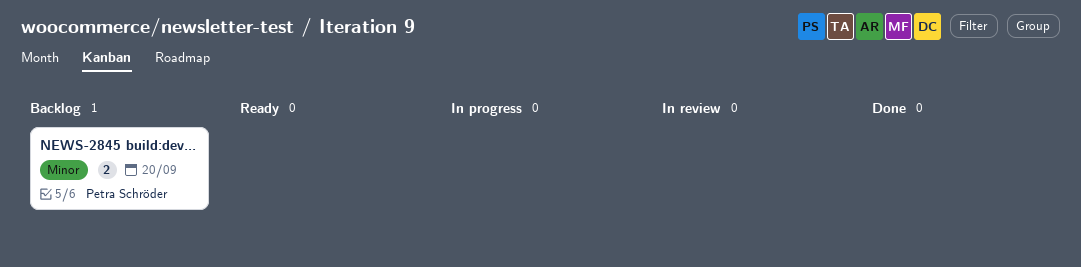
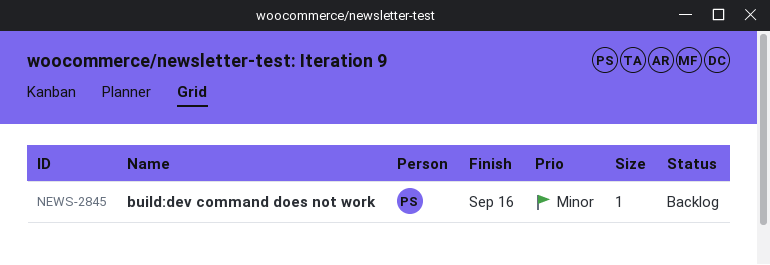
NEWS-2845, estimate: 2 -> 1
NEWS-2845, due: Sep 20 -> Sep 16

